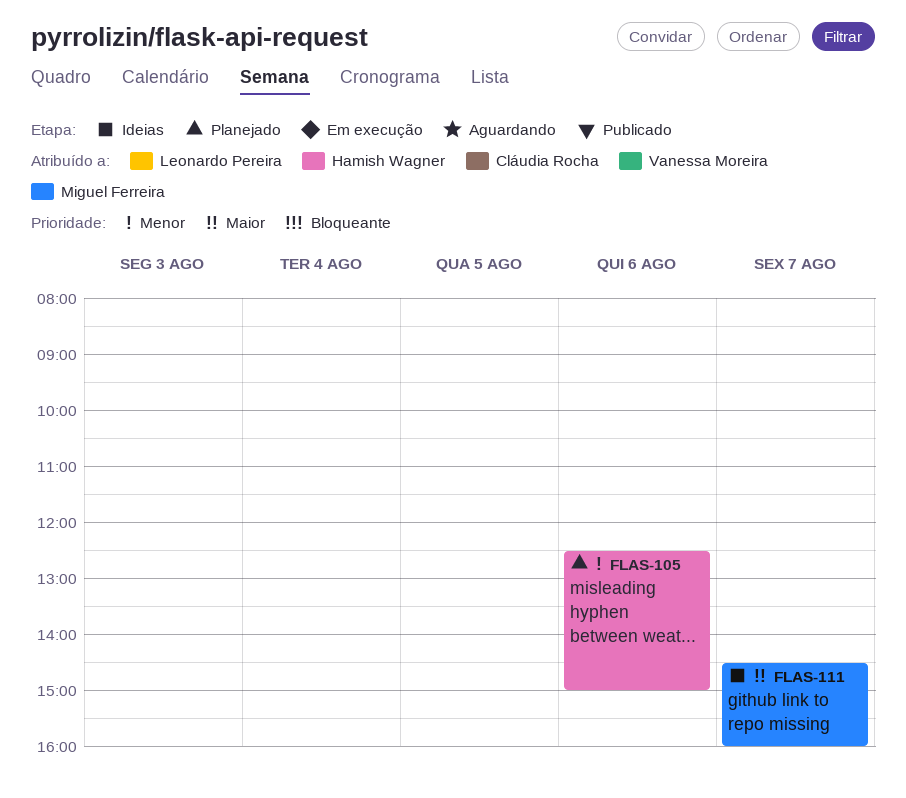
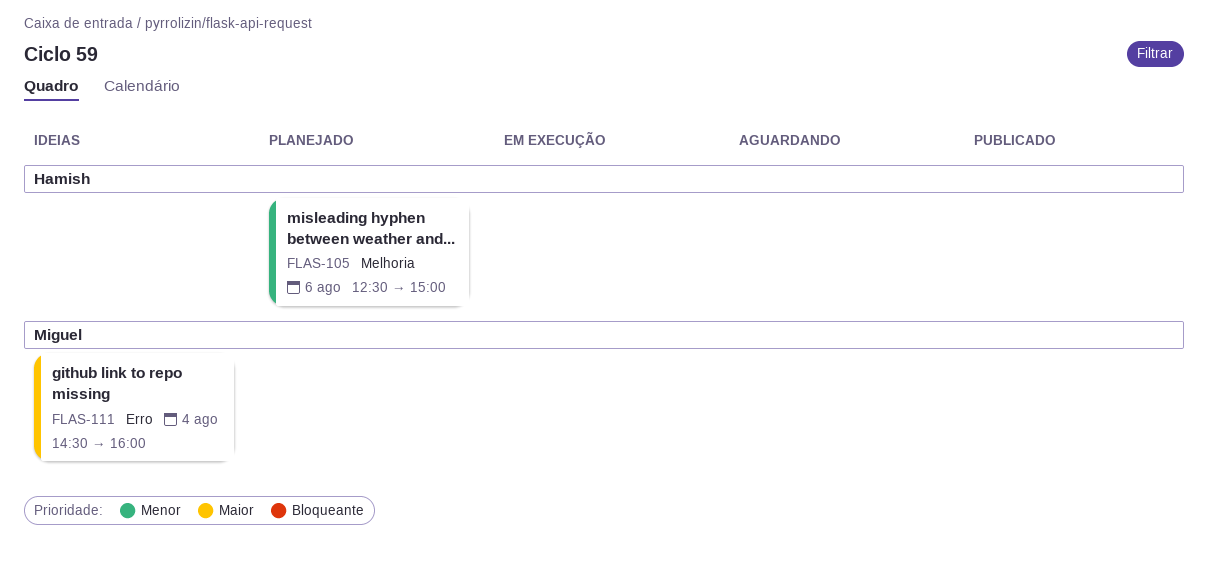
FLAS-111, day: Aug 7 -> Aug 4

